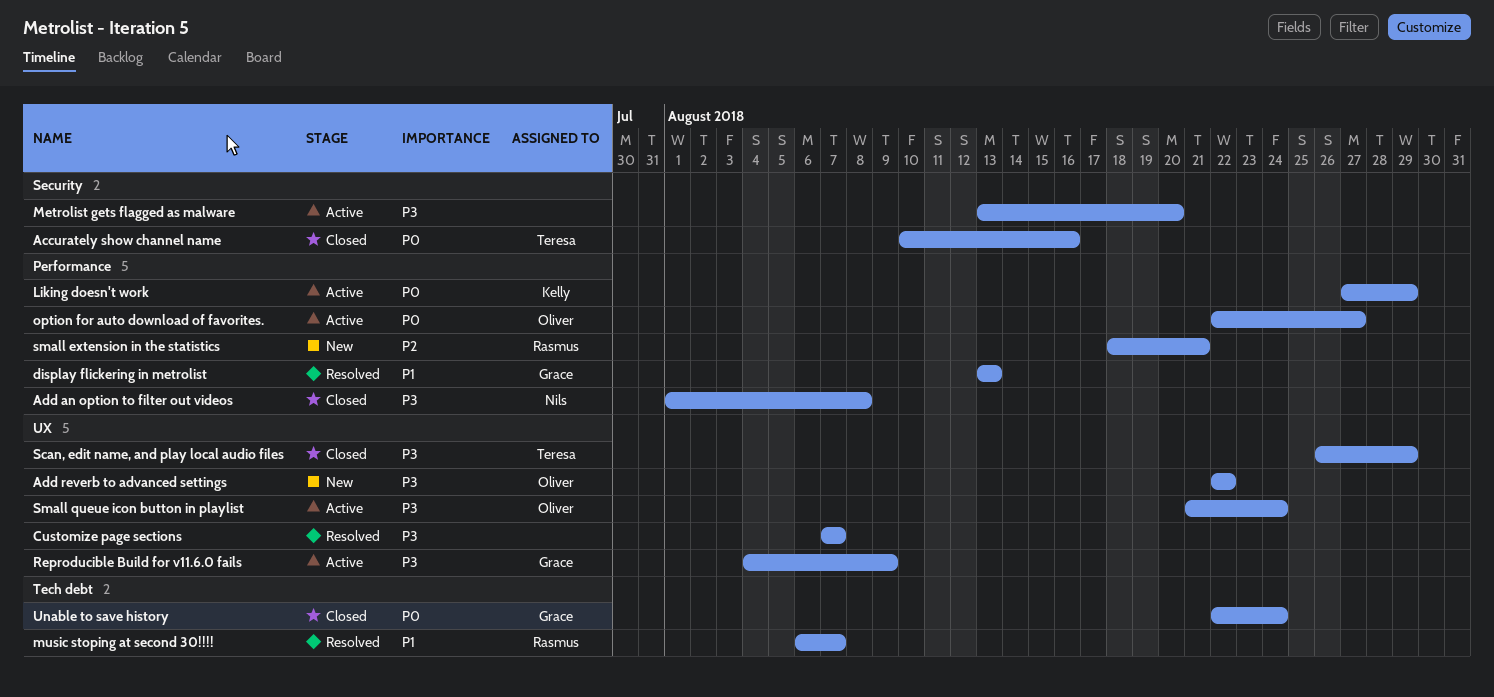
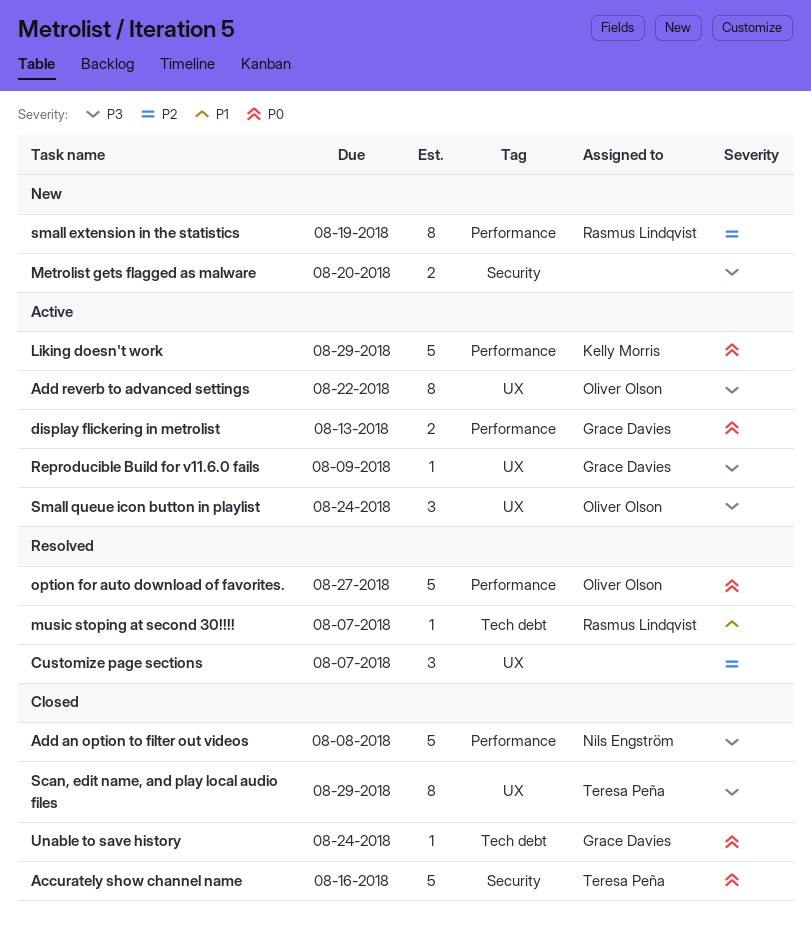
Add reverb to advanced settings, status: New -> Active
Customize page sections, priority: P3 -> P2
display flickering in metrolist, status: Resolved -> Active
display flickering in metrolist, priority: P1 -> P0
Metrolist gets flagged as malware, status: Active -> New
option for auto download of favorites., status: Active -> Resolved
small extension in the statistics, due: Aug 21 -> Aug 19

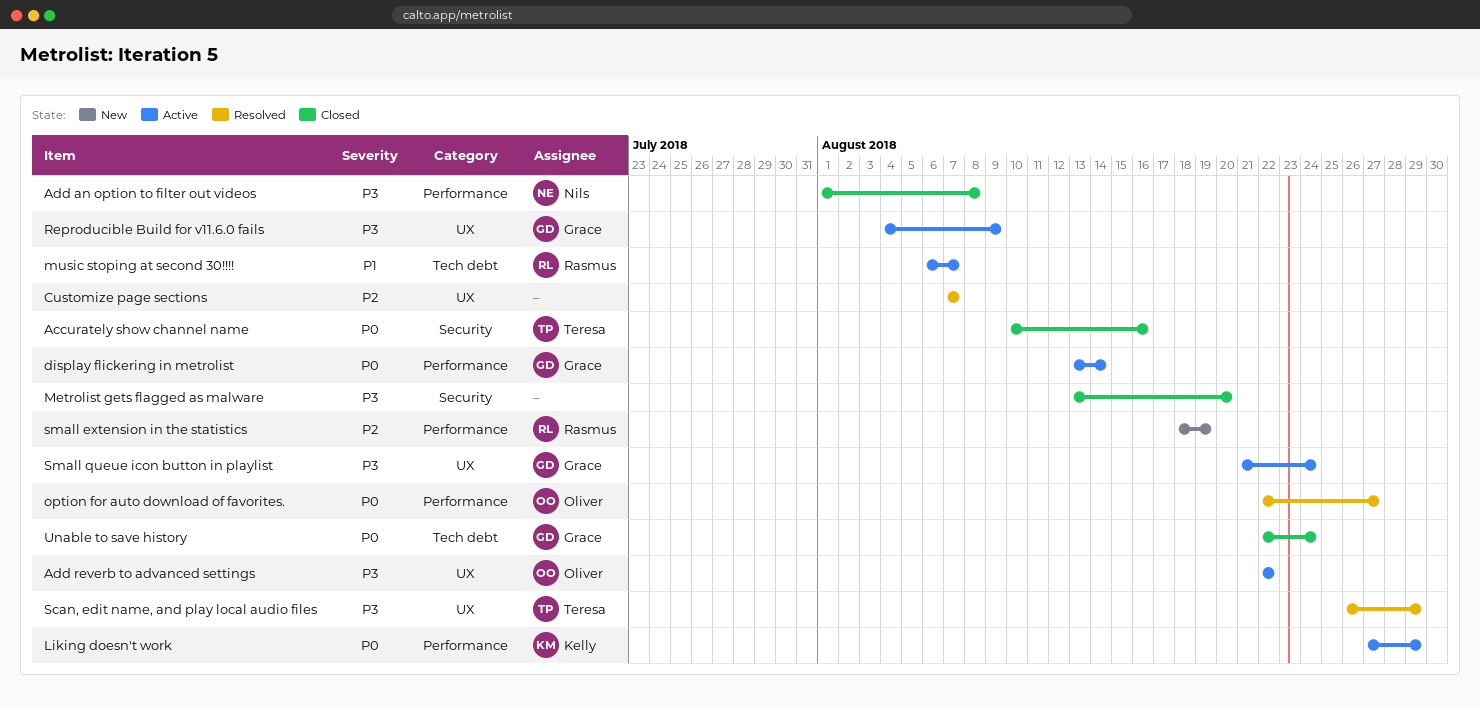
display flickering in metrolist, due: Aug 13 -> Aug 14
Metrolist gets flagged as malware, status: New -> Closed
music stoping at second 30!!!!, status: Resolved -> Active
Scan, edit name, and play local audio files, status: Closed -> Resolved
Small queue icon button in playlist, owner: Oliver Olson -> Grace Davies

